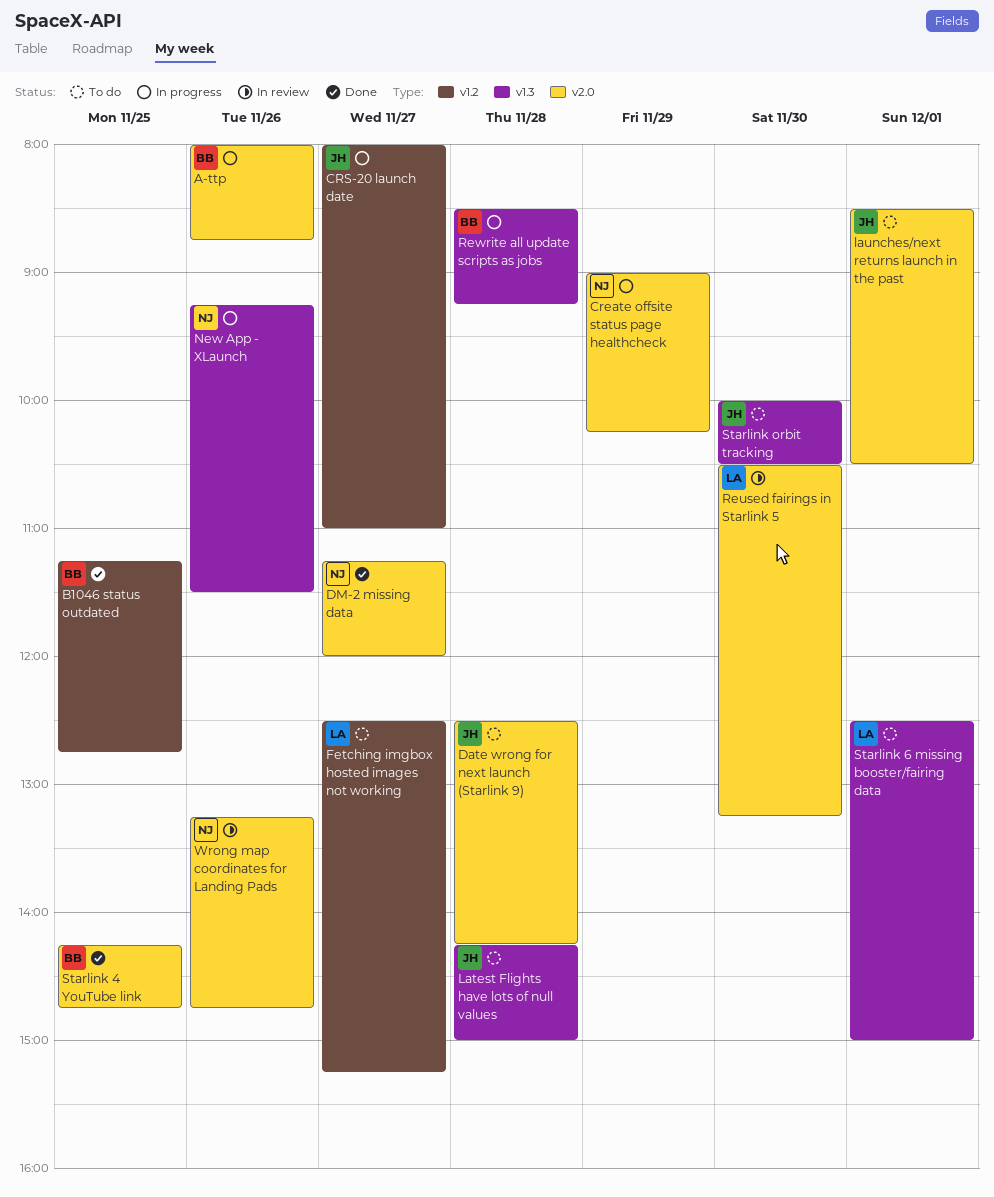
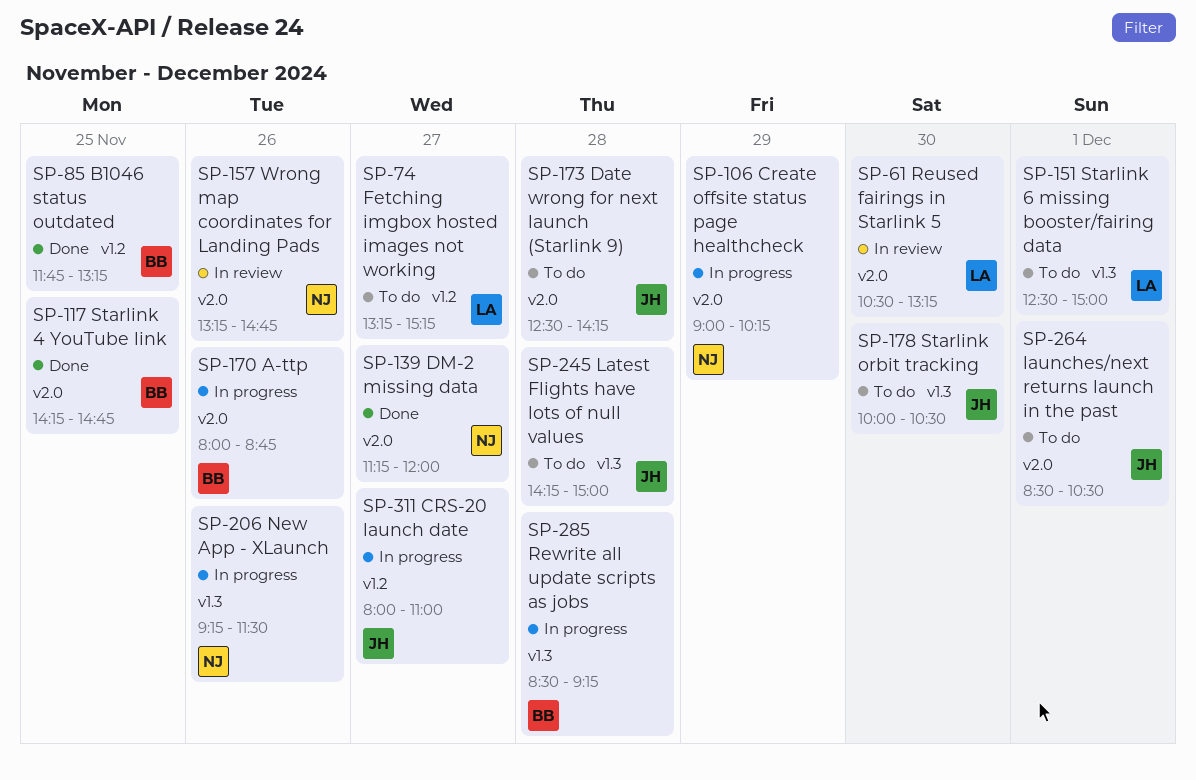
B1046 status outdated, begins: 11:15 -> 11:45
B1046 status outdated, ends: 12:45 -> 13:15
Fetching imgbox hosted images not working, begins: 12:30 -> 13:15

